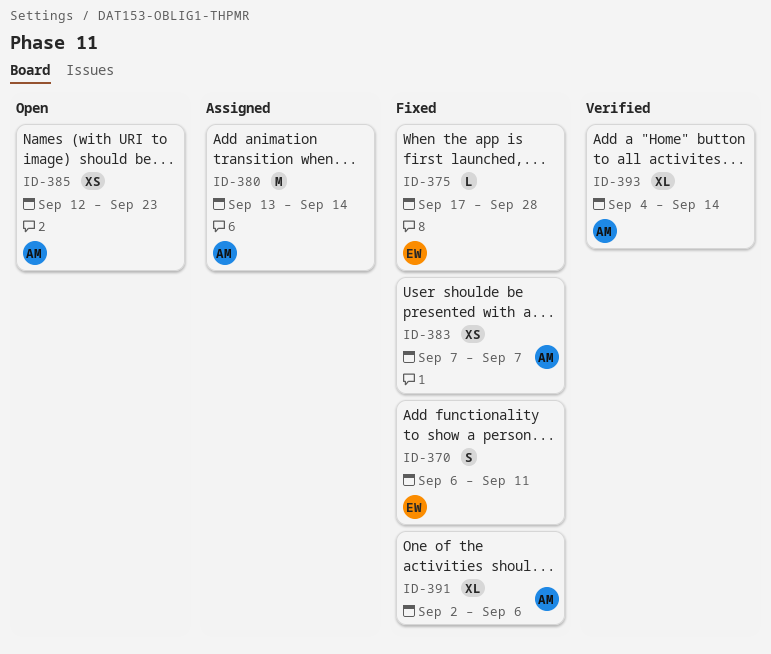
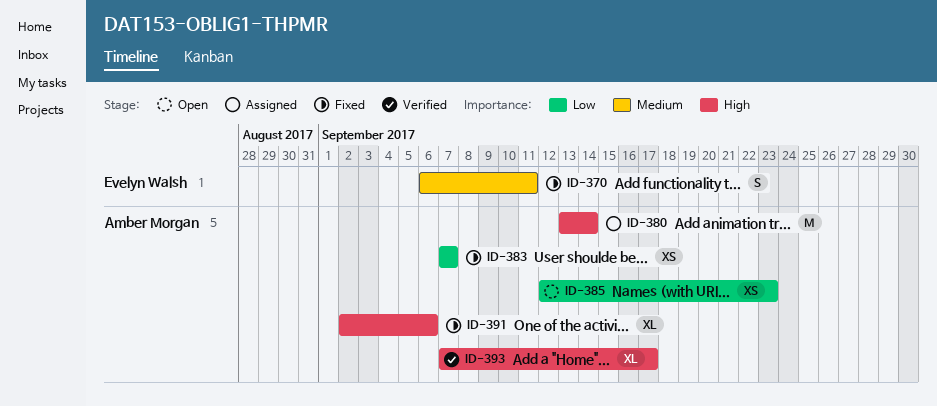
ID-375: present -> none
ID-393, start: Sep 4 -> Sep 7
ID-393, due: Sep 14 -> Sep 17

